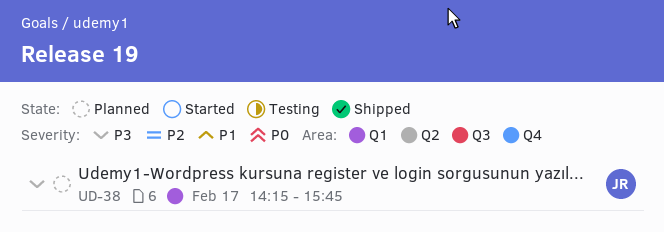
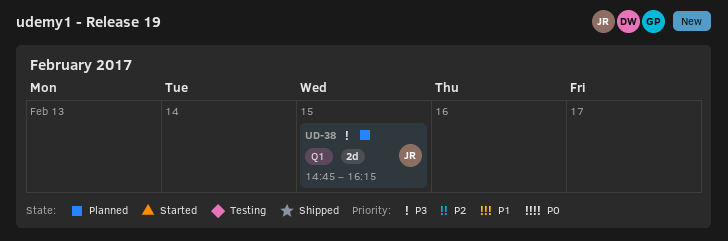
UD-38, day: Feb 17 -> Feb 15
UD-38, begins: 14:15 -> 14:45
UD-38, ends: 15:45 -> 16:15

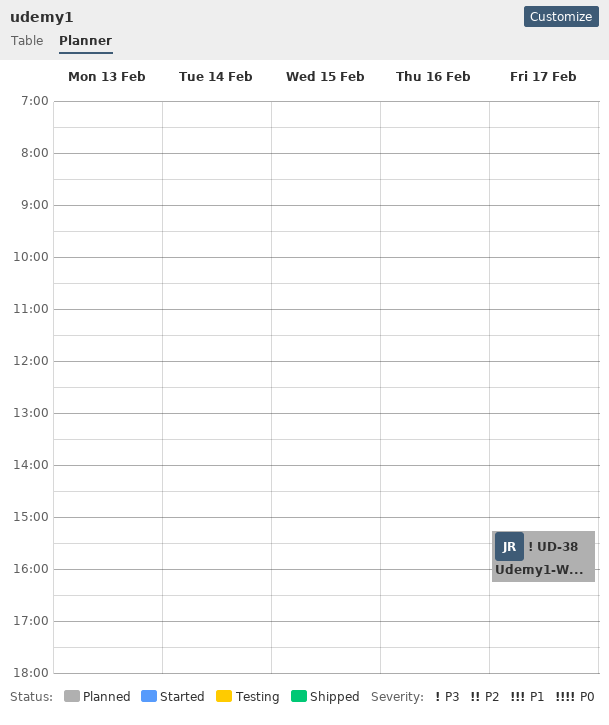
UD-38, day: Feb 15 -> Feb 17
UD-38, begins: 14:45 -> 15:15

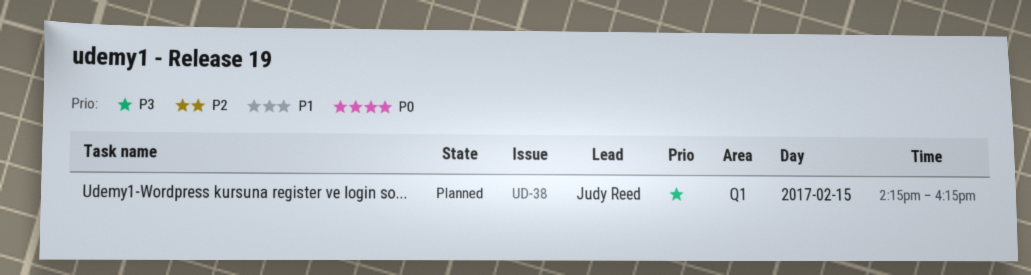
UD-38, day: Feb 17 -> Feb 15
UD-38, begins: 15:15 -> 14:15

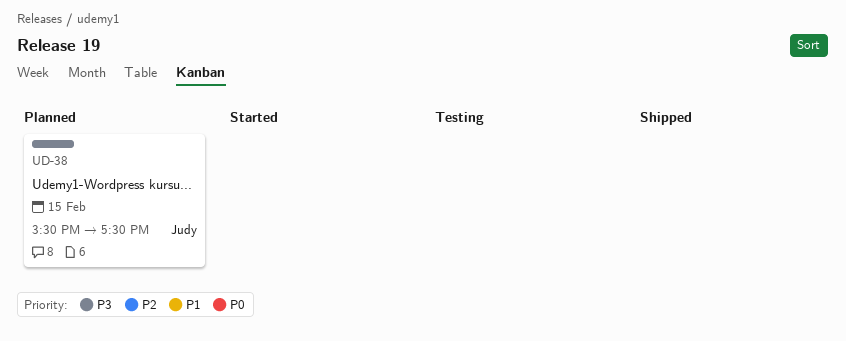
UD-38, begins: 14:15 -> 15:30
UD-38, ends: 16:15 -> 17:30

